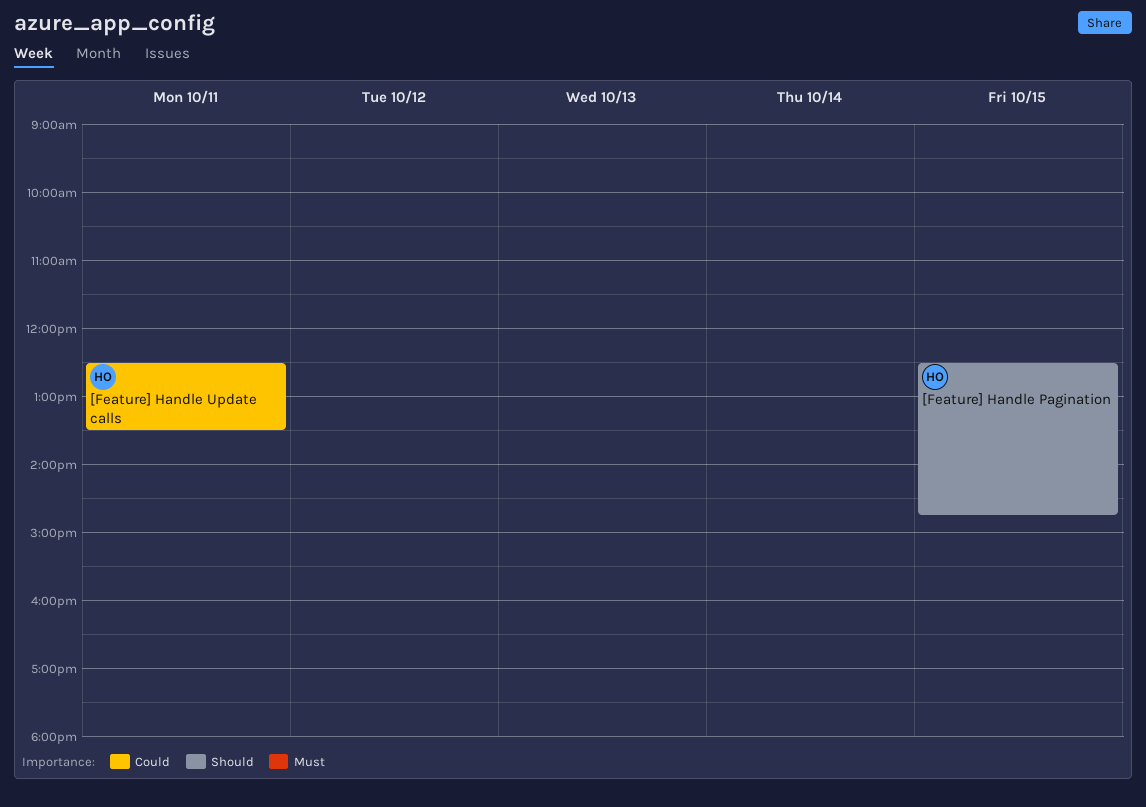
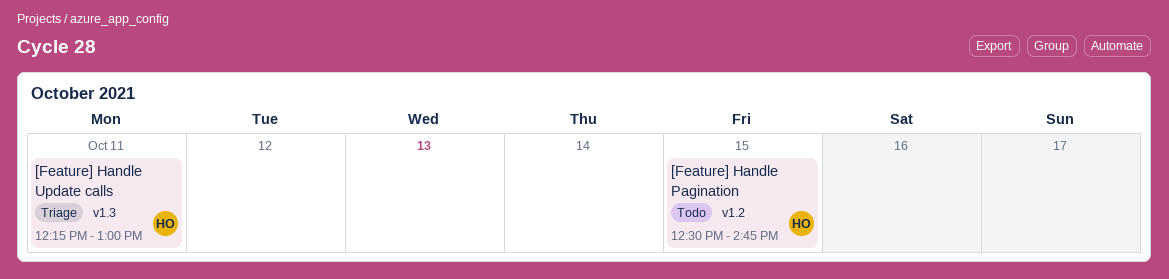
[Feature] Handle Update calls, begins: 12:30 -> 12:15
[Feature] Handle Update calls, ends: 13:30 -> 13:00

